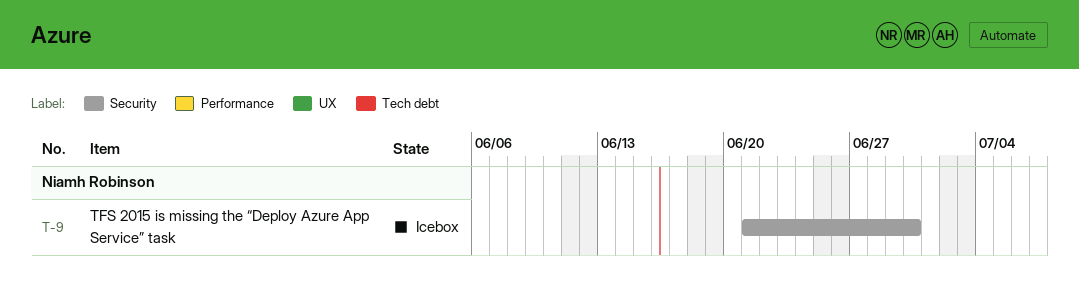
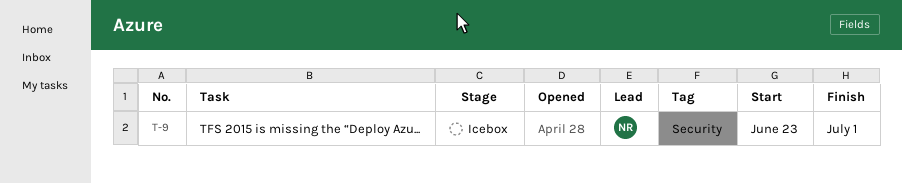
T-9, start: Jun 21 -> Jun 23
T-9, due: Jun 30 -> Jul 1

